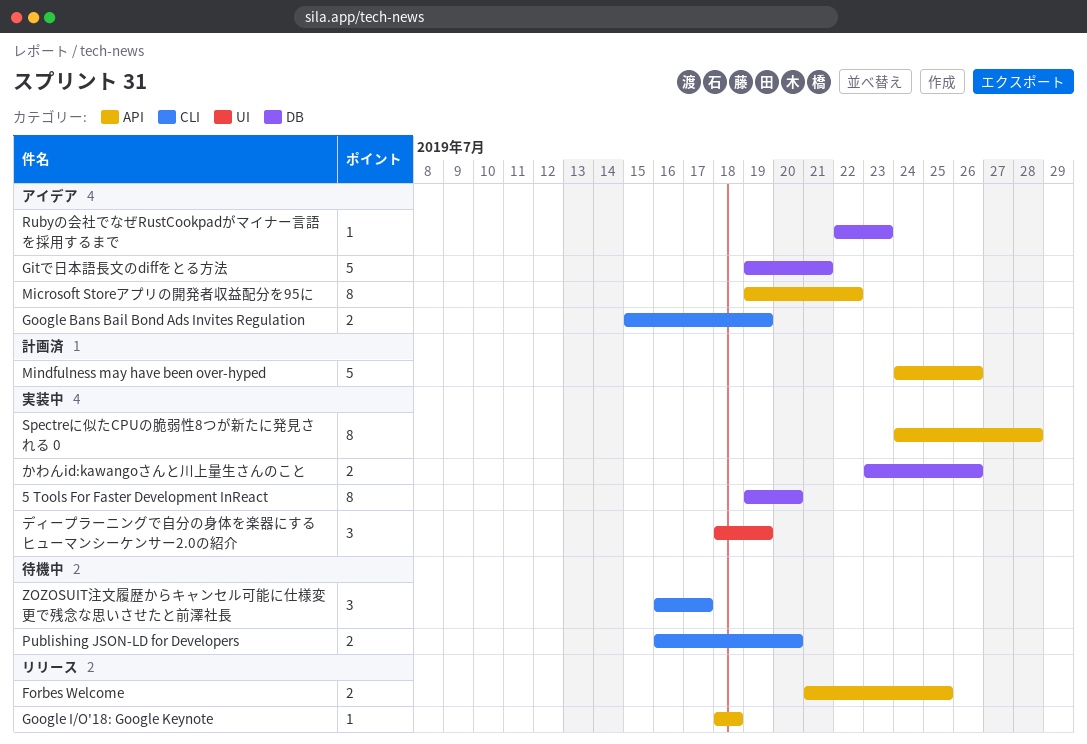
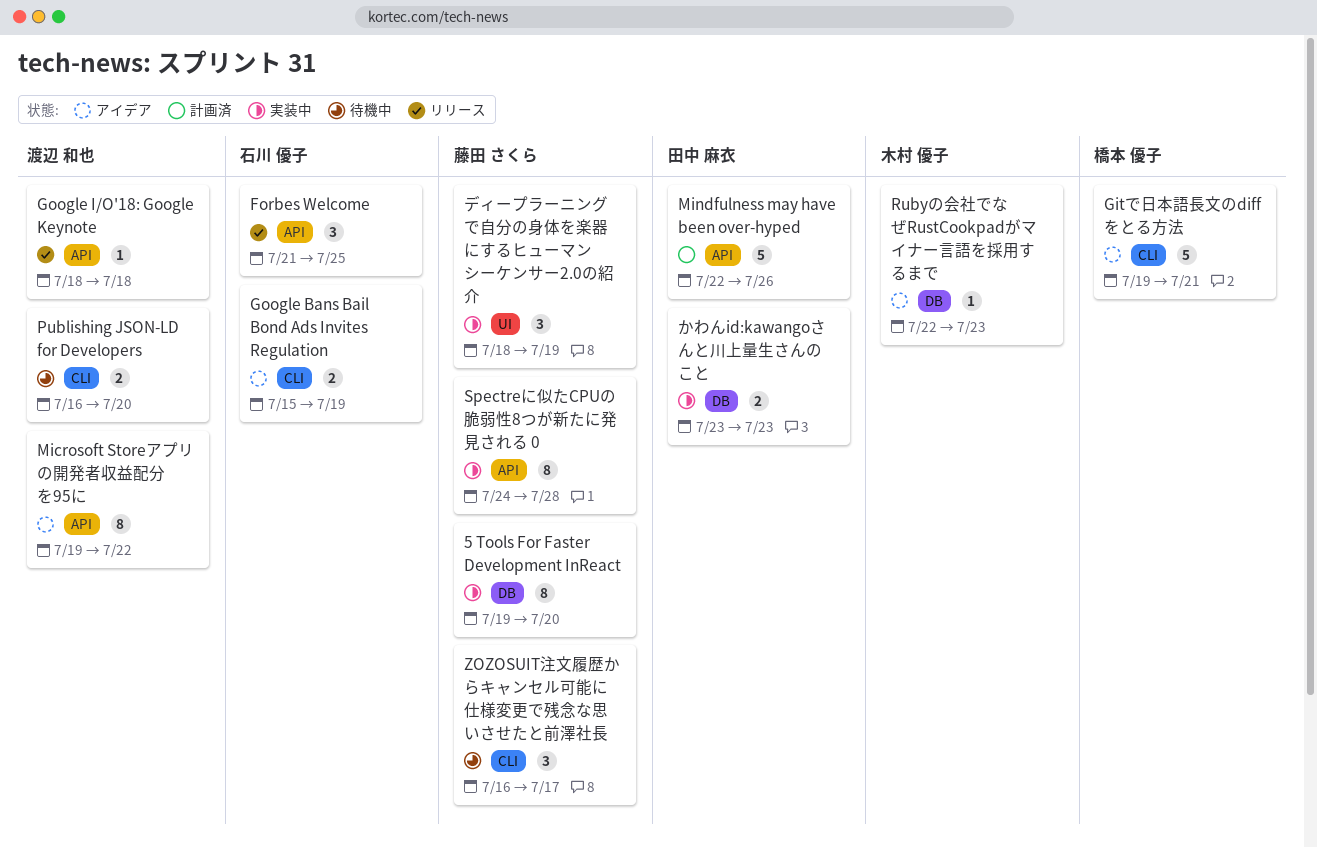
Forbes Welcome, estimate: 2 -> 3
Gitで日本語長文のdiffをとる方法, label: DB -> CLI
Mindfulness may have been over-hyped, start: Jul 24 -> Jul 22
かわんid:kawangoさんと川上量生さんのこと, due: Jul 26 -> Jul 23

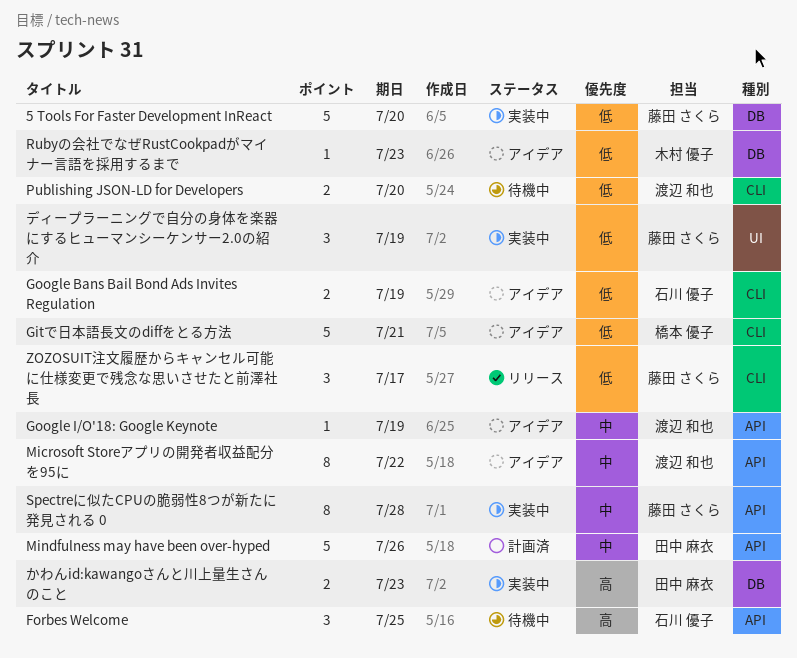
5 Tools For Faster Development InReact, estimate: 8 -> 5
Forbes Welcome, status: リリース -> 待機中
Google I/O'18: Google Keynote, status: リリース -> アイデア
Google I/O'18: Google Keynote, due: Jul 18 -> Jul 19
ZOZOSUIT注文履歴からキャンセル可能に仕様変更で残念な思いさせたと前澤社長, status: 待機中 -> リリース

